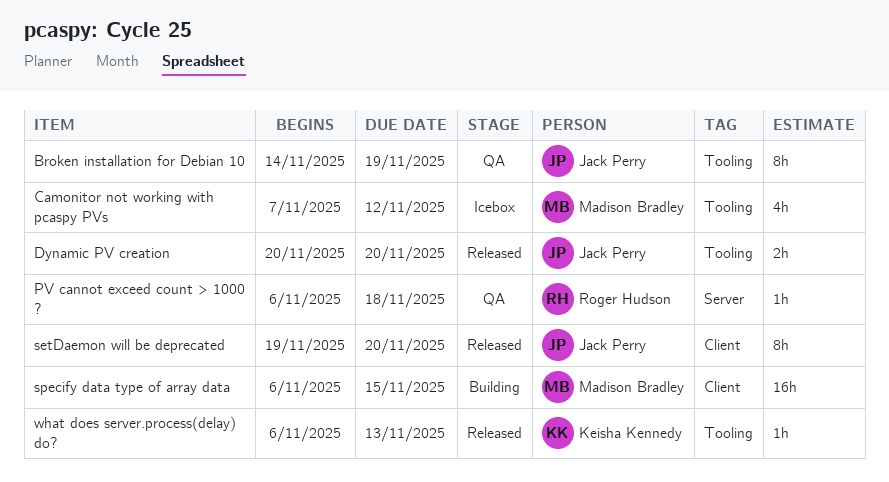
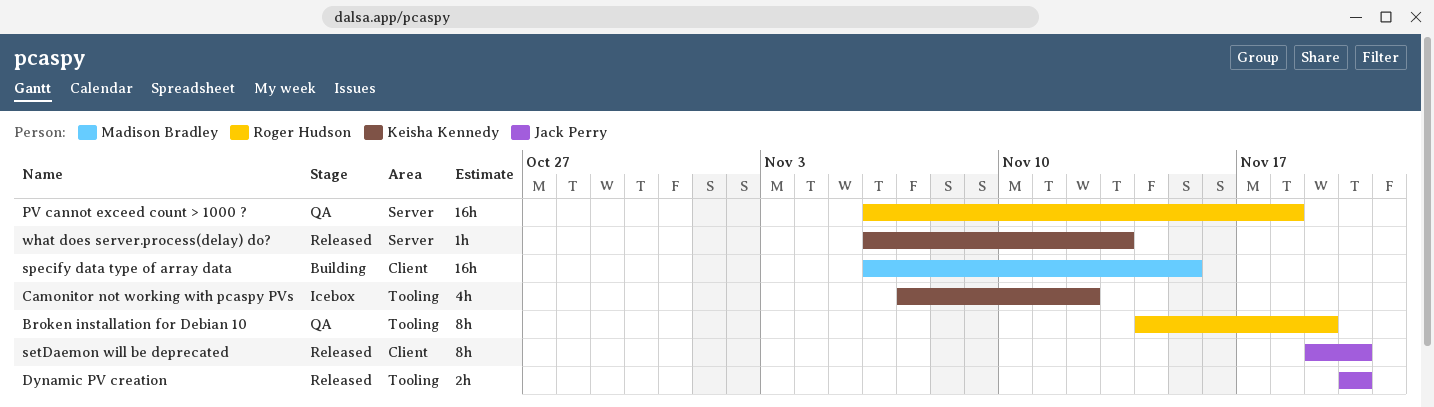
Broken installation for Debian 10, owner: Jack Perry -> Roger Hudson
Camonitor not working with pcaspy PVs, owner: Madison Bradley -> Keisha Kennedy
PV cannot exceed count > 1000 ?, estimate: 1h -> 16h
what does server.process(delay) do?, label: Tooling -> Server

